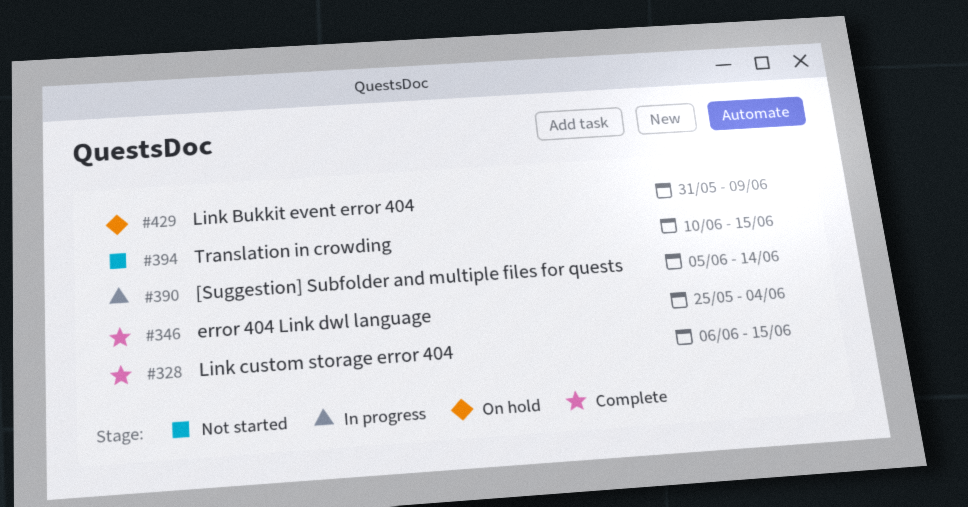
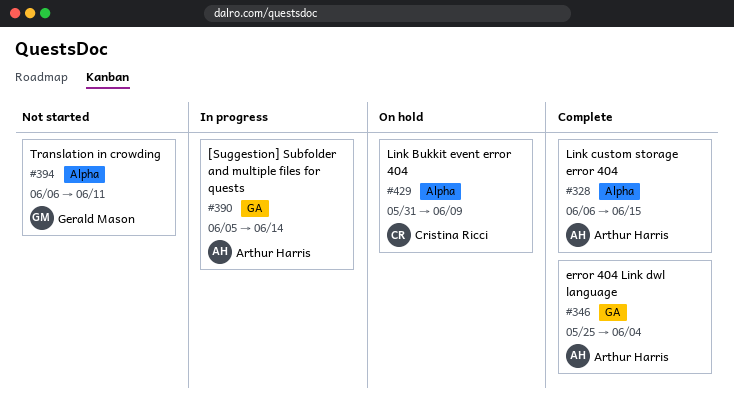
#394, start: Jun 10 -> Jun 6
#394, due: Jun 15 -> Jun 11

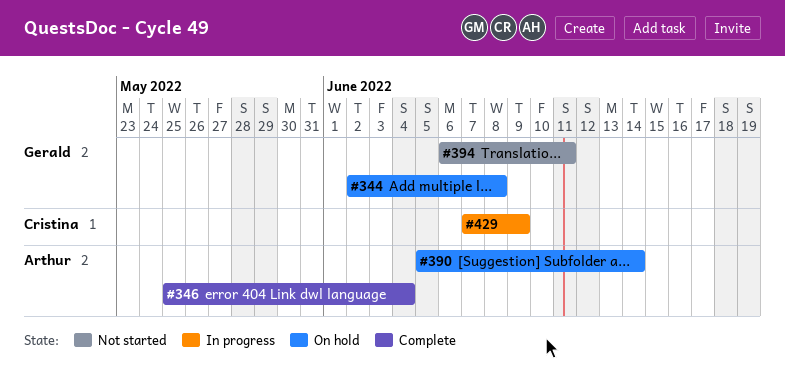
#328: present -> none
#344: none -> present
#390, status: In progress -> On hold
#429, status: On hold -> In progress
#429, start: May 31 -> Jun 7

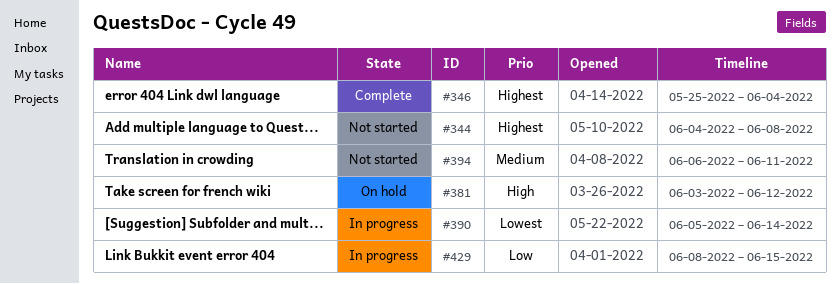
#344, status: On hold -> Not started
#344, start: Jun 2 -> Jun 4
#381: none -> present
#390, status: On hold -> In progress
#429, start: Jun 7 -> Jun 8
#429, due: Jun 9 -> Jun 15

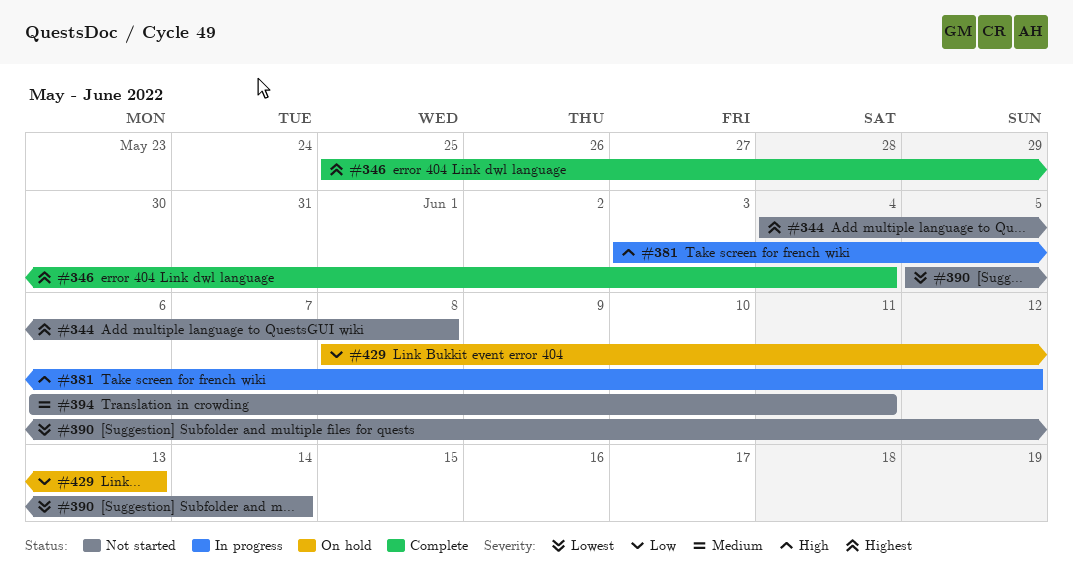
#381, status: On hold -> In progress
#390, status: In progress -> Not started
#429, status: In progress -> On hold
#429, due: Jun 15 -> Jun 13

